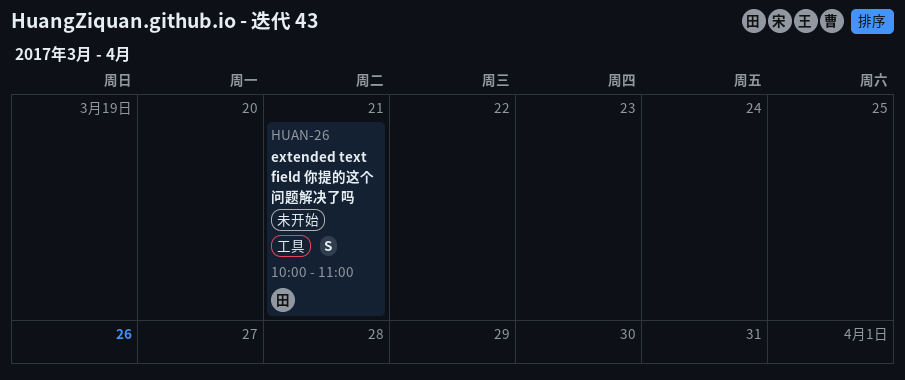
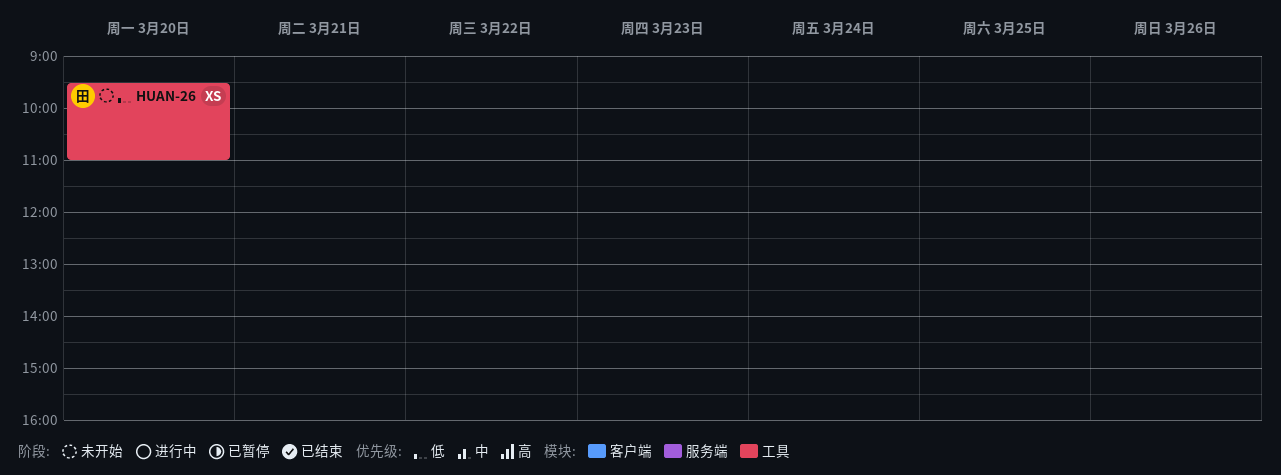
HUAN-26, estimate: S -> XS
HUAN-26, day: Mar 21 -> Mar 20
HUAN-26, begins: 10:00 -> 09:30

